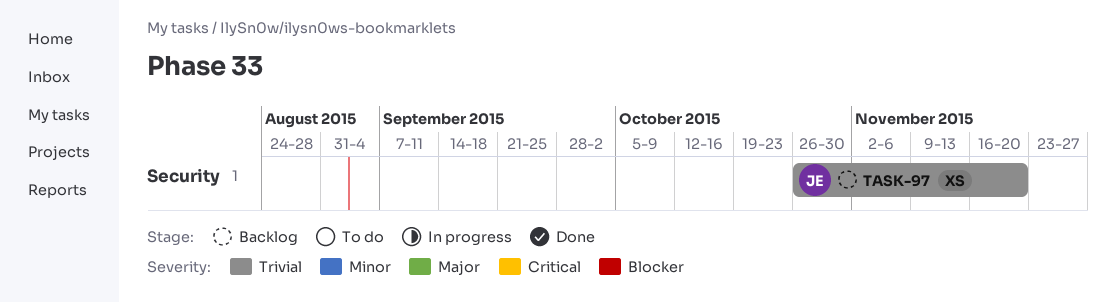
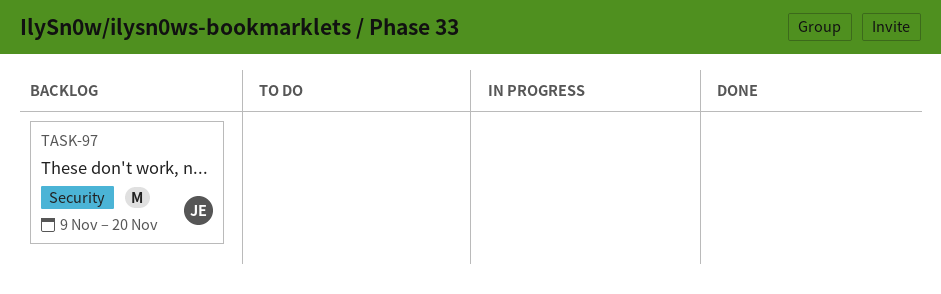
TASK-97, estimate: XS -> M
TASK-97, start: Oct 26 -> Nov 9

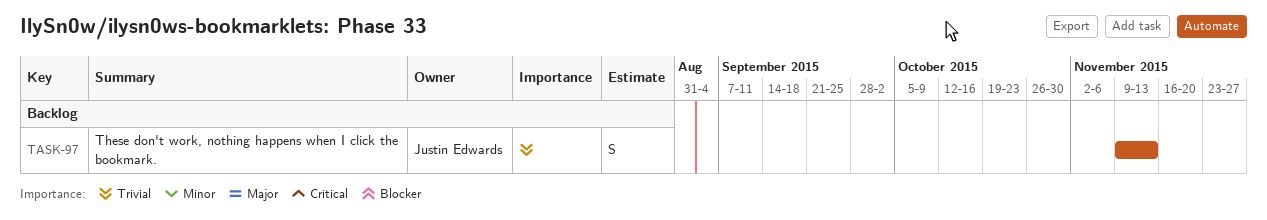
TASK-97, estimate: M -> S
TASK-97, due: Nov 20 -> Nov 13

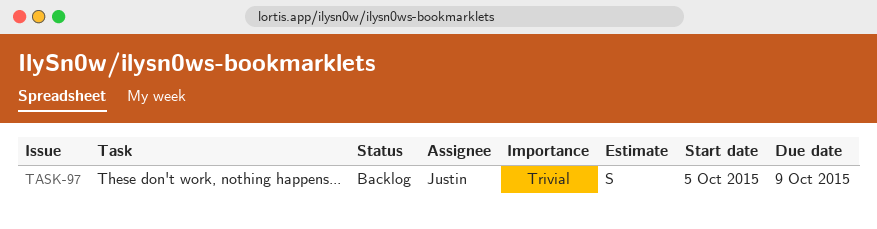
TASK-97, start: Nov 9 -> Oct 5
TASK-97, due: Nov 13 -> Oct 9

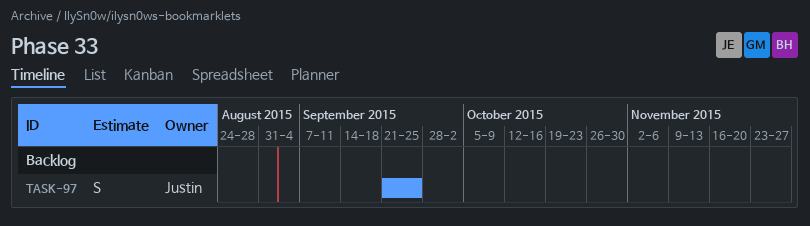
TASK-97, start: Oct 5 -> Sep 21
TASK-97, due: Oct 9 -> Sep 25

